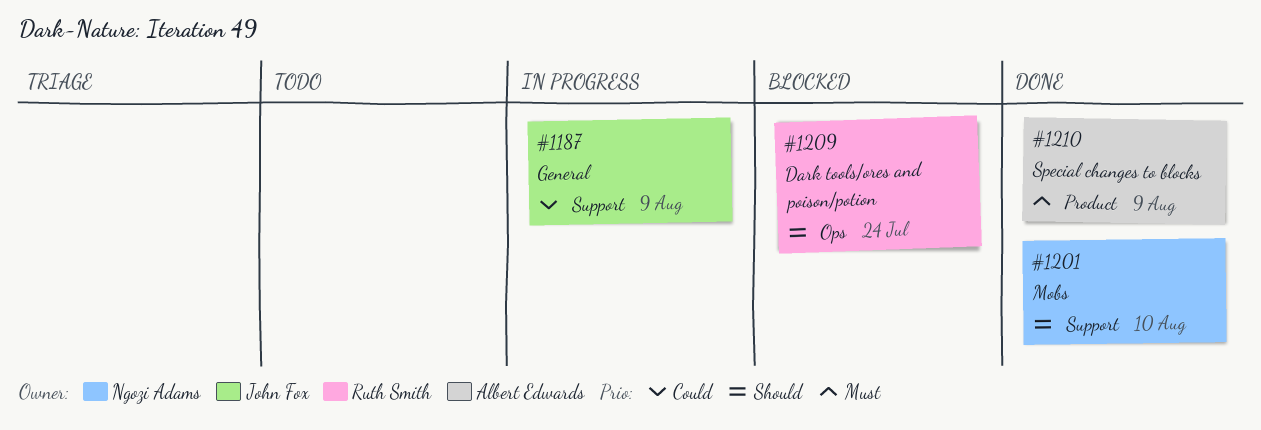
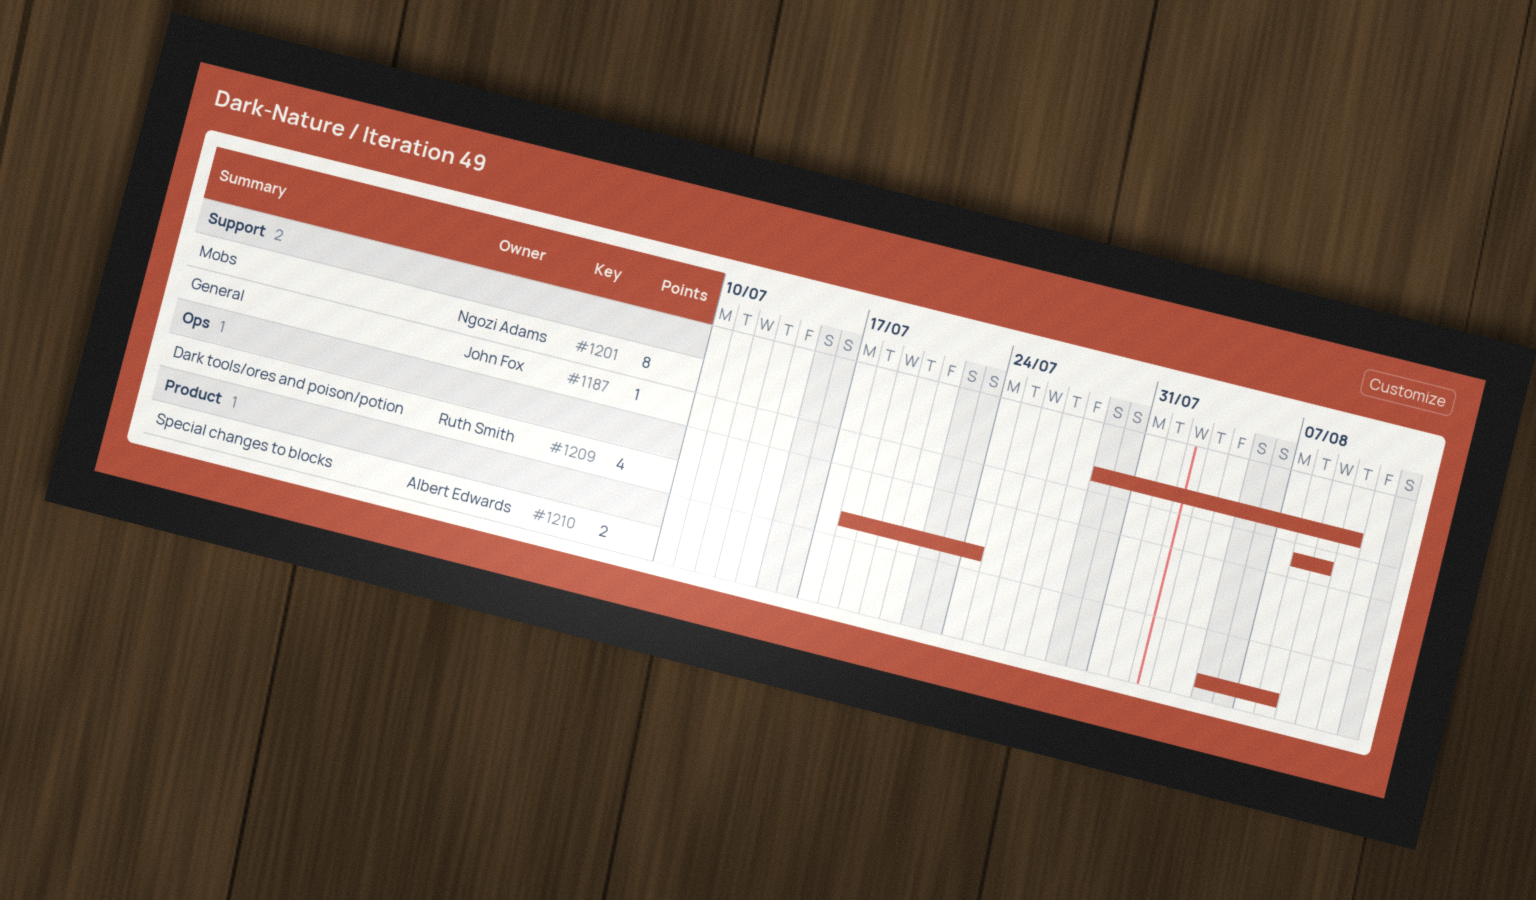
#1210, due: Aug 9 -> Aug 8

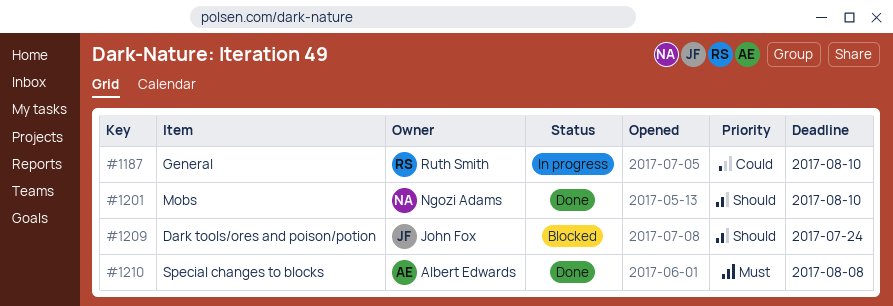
#1187, owner: John Fox -> Ruth Smith
#1187, due: Aug 9 -> Aug 10
#1209, owner: Ruth Smith -> John Fox

